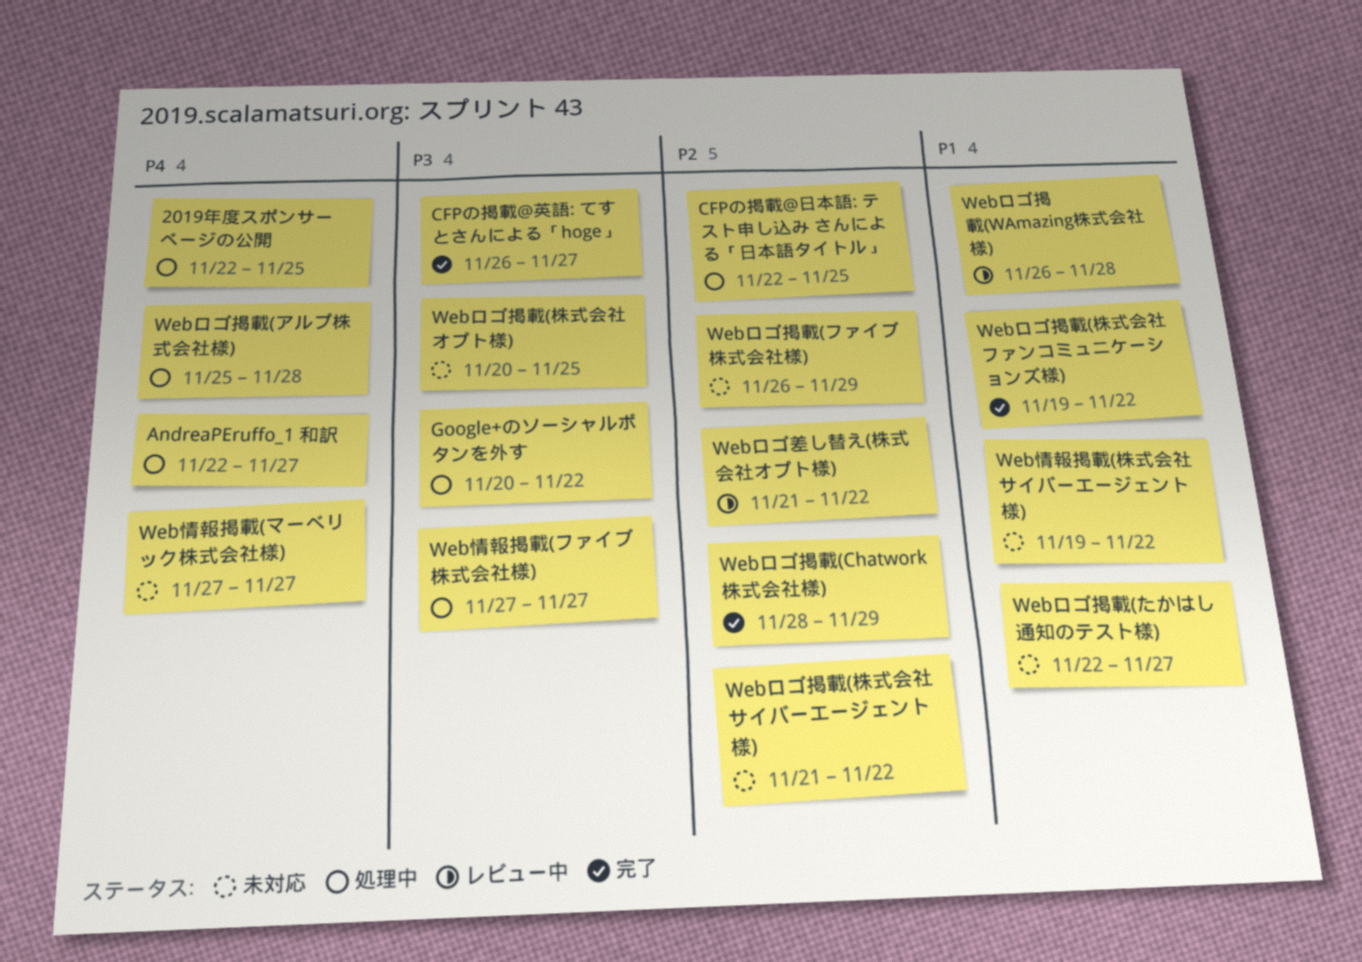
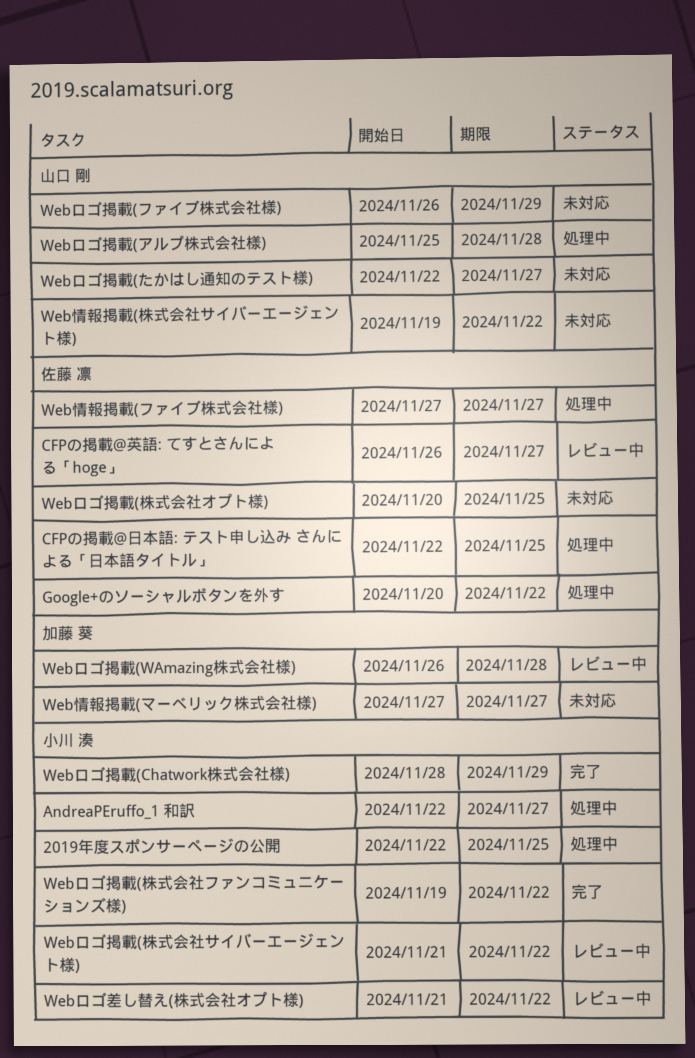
CFPの掲載@英語: てすとさんによる「hoge」, status: 完了 -> レビュー中
Webロゴ掲載(株式会社サイバーエージェント様), status: 未対応 -> レビュー中

